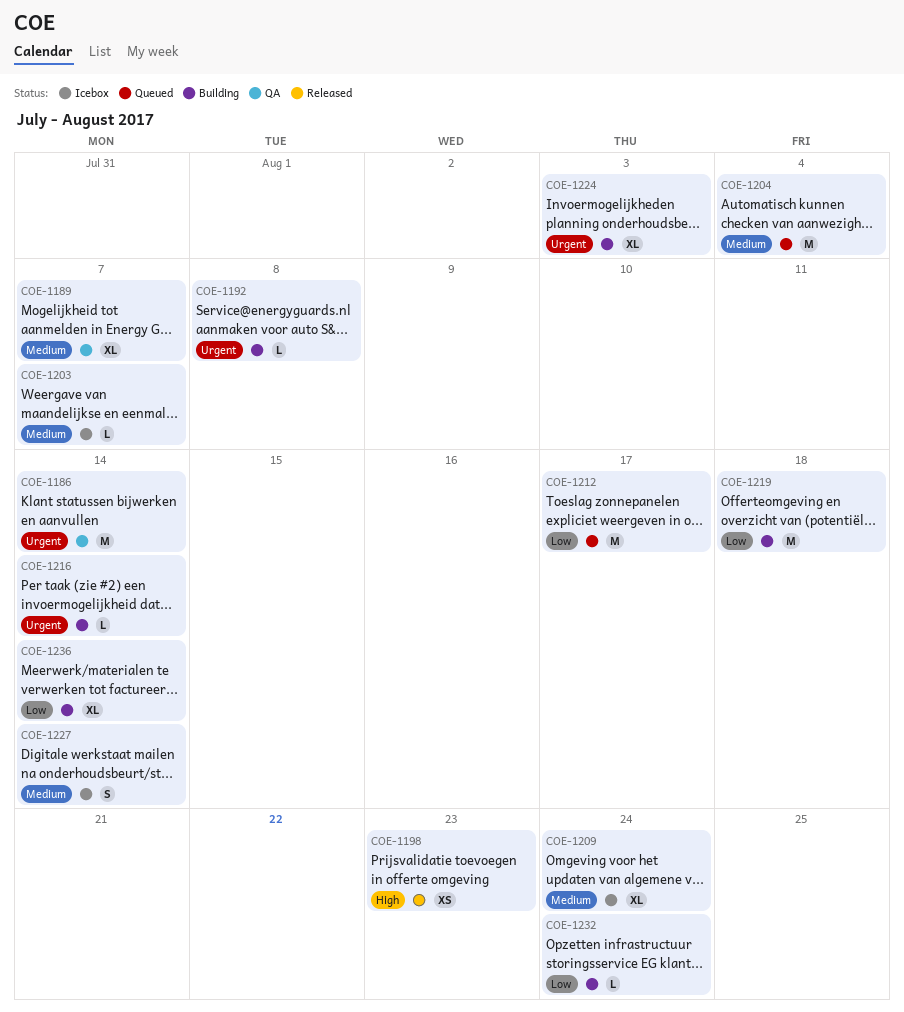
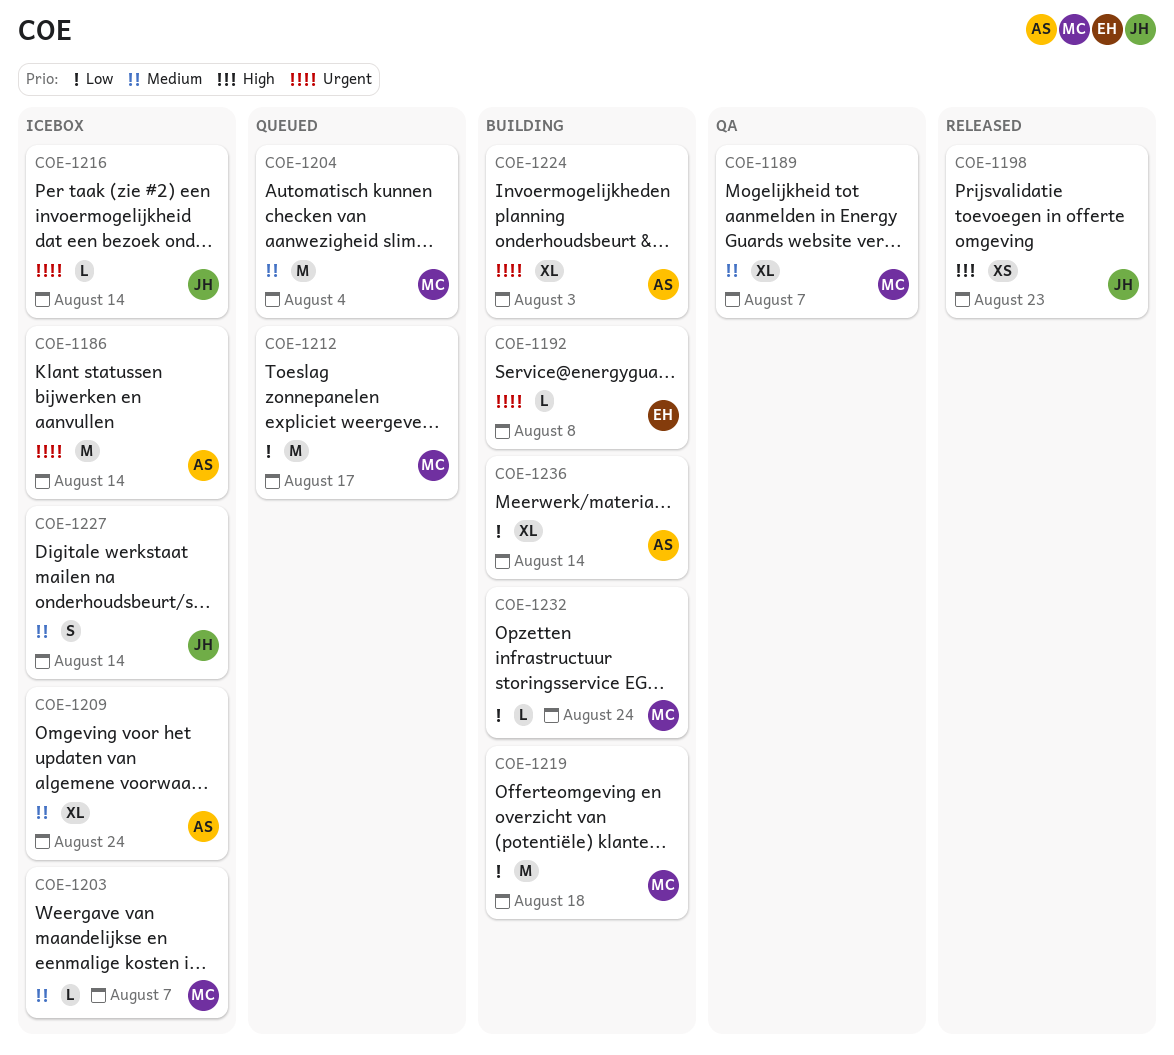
COE-1186, status: QA -> Icebox
COE-1216, status: Building -> Icebox

